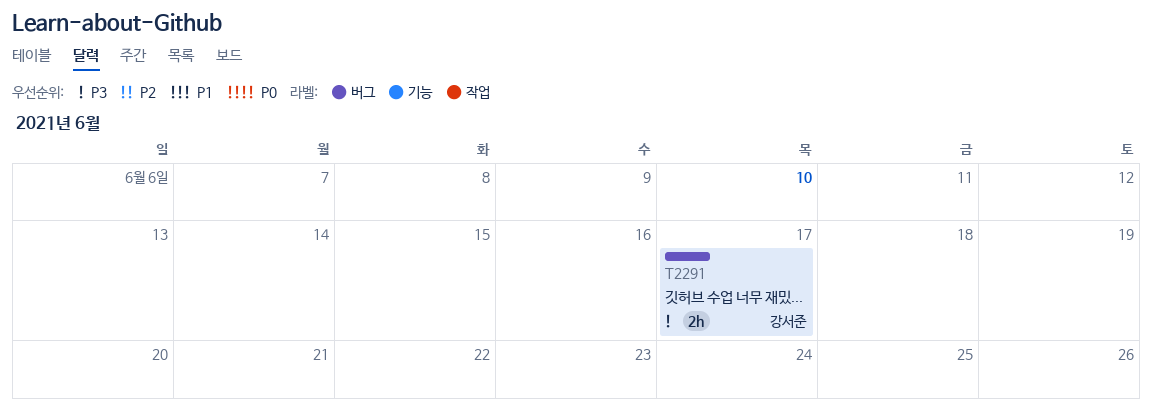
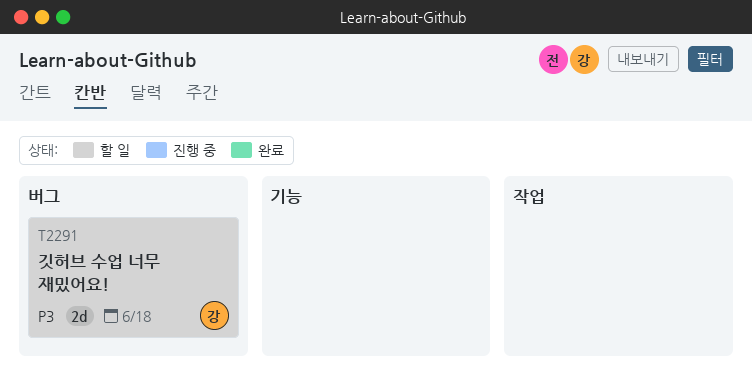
T2291, estimate: 2h -> 2d
T2291, due: Jun 17 -> Jun 18

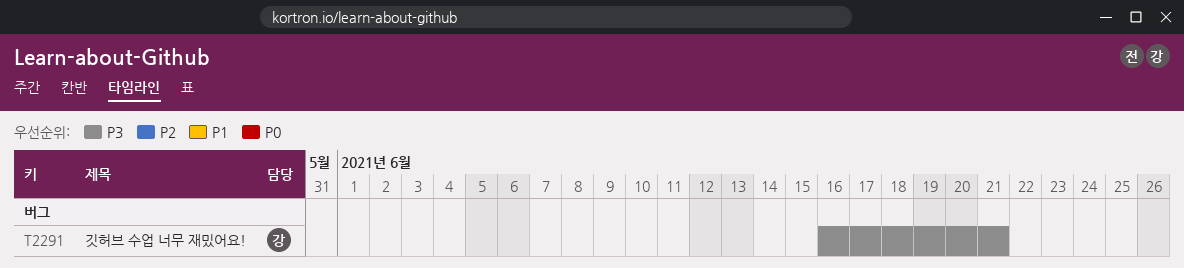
T2291, due: Jun 18 -> Jun 21

